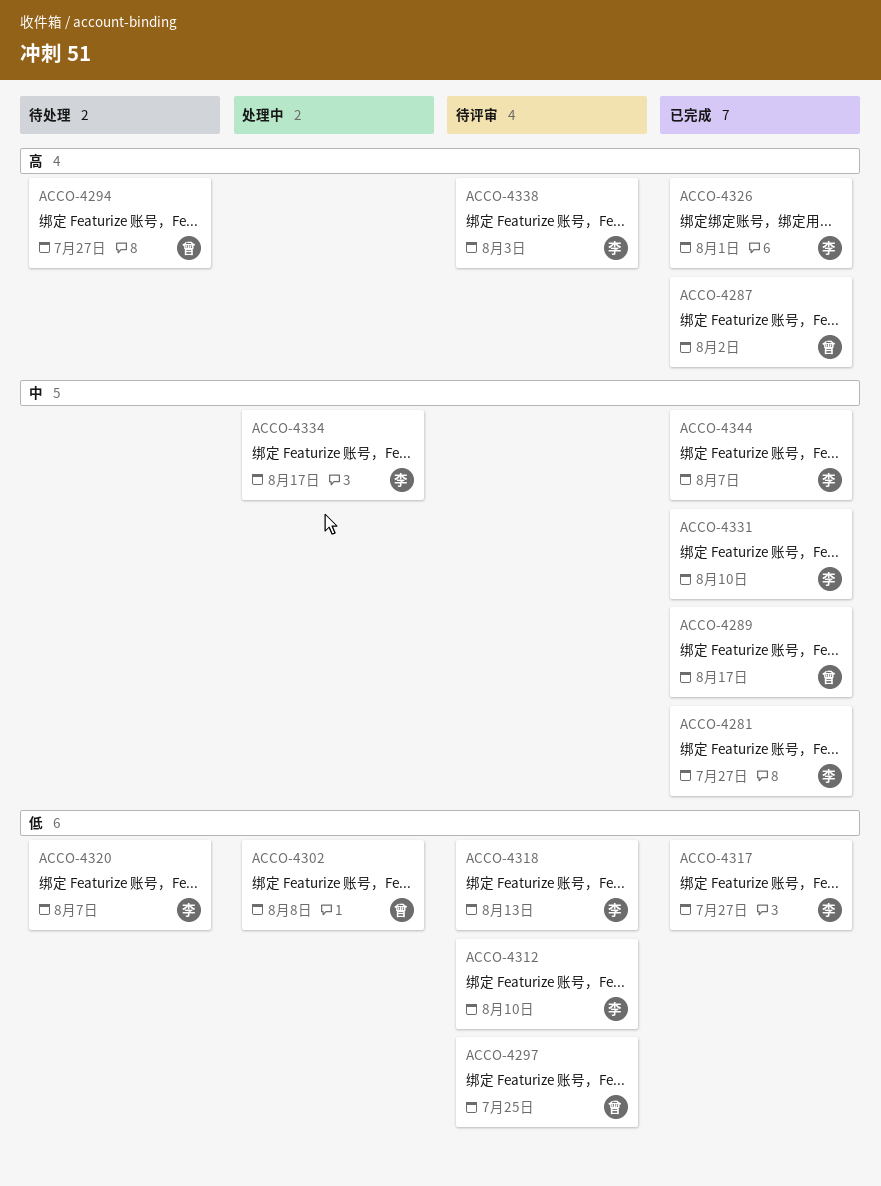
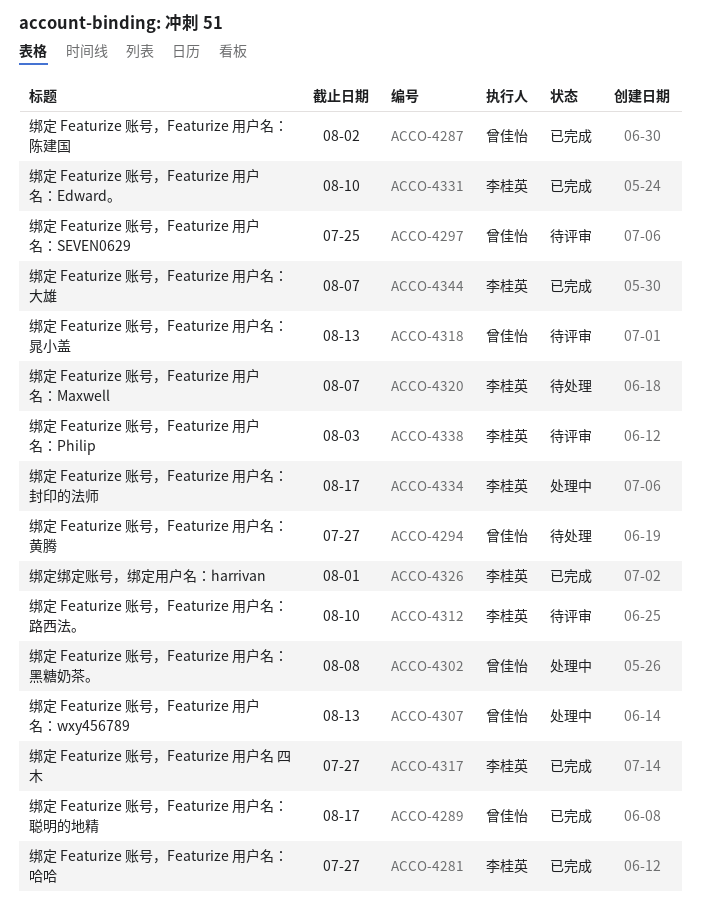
ACCO-4307: none -> present
ACCO-4318, owner: 李桂英 -> 曾佳怡

